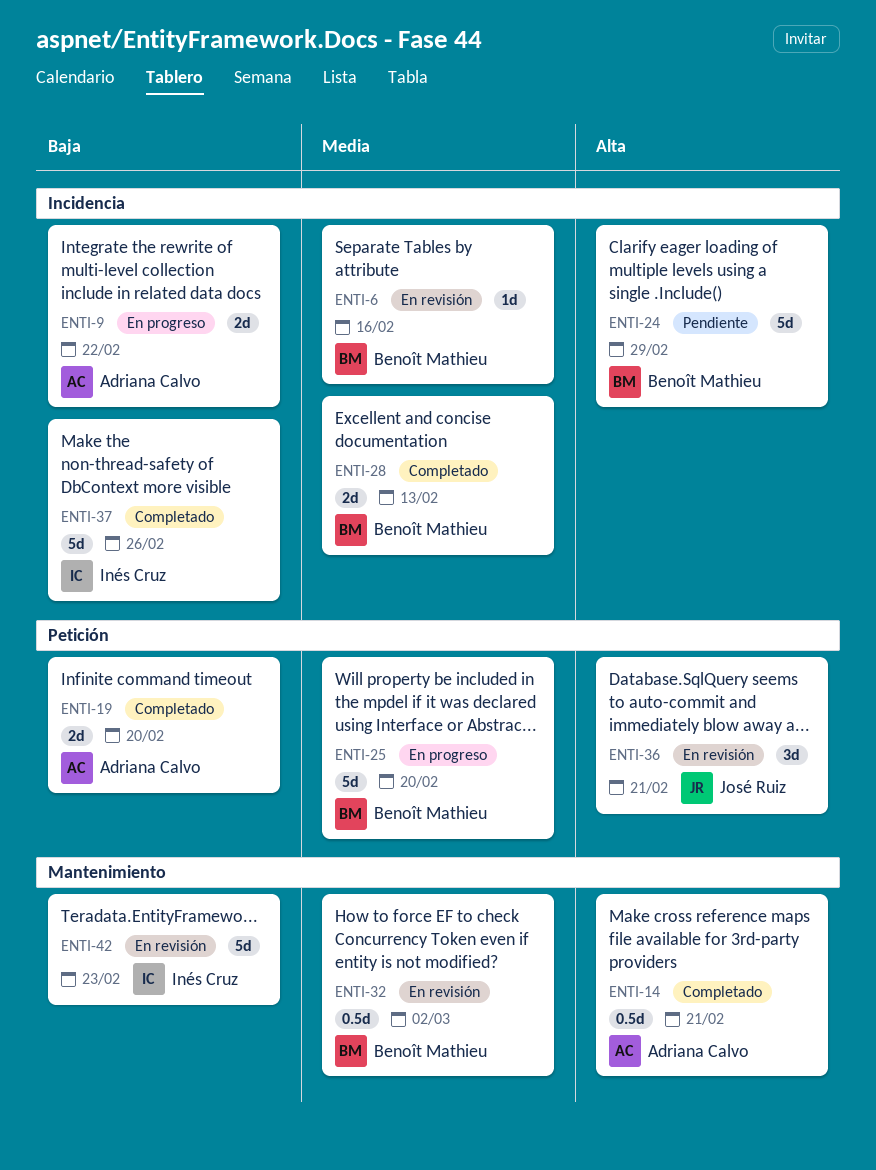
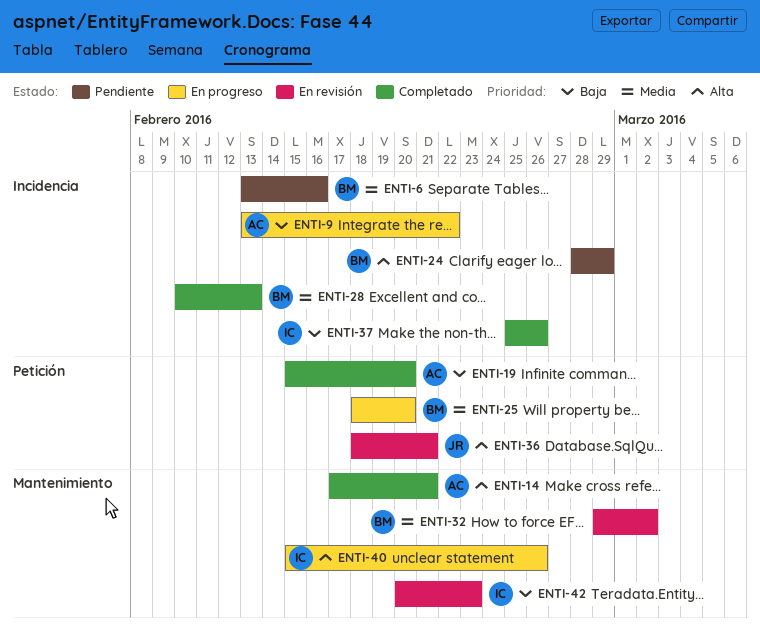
ENTI-6, status: En revisión -> Pendiente
ENTI-40: none -> present

